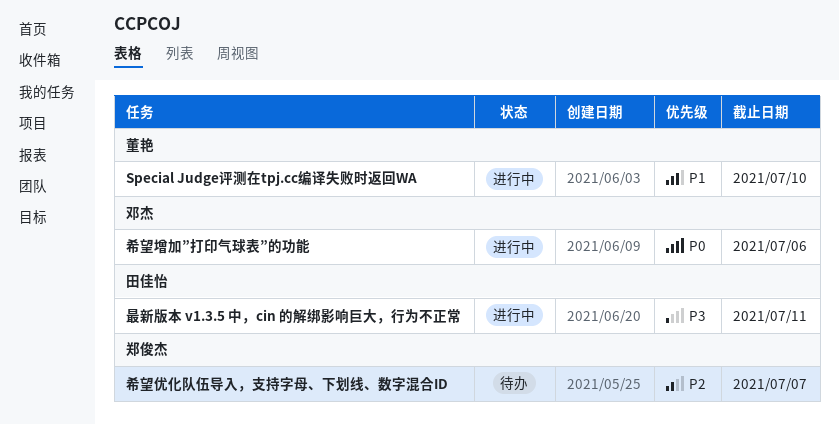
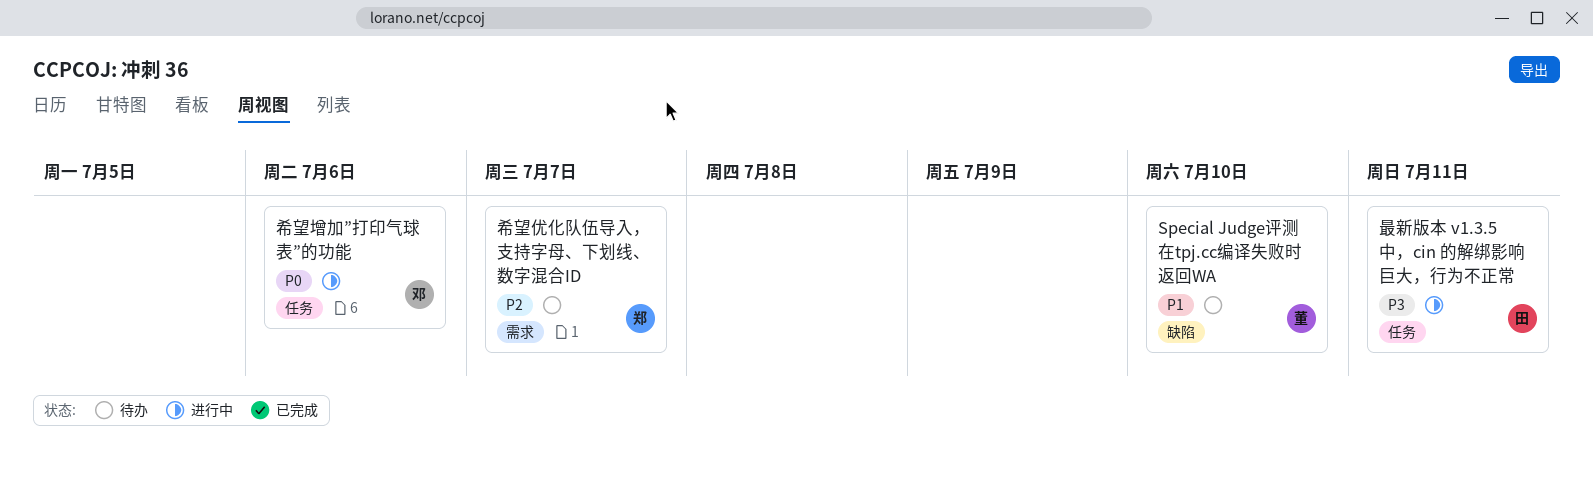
Special Judge评测在tpj.cc编译失败时返回WA, status: 进行中 -> 待办

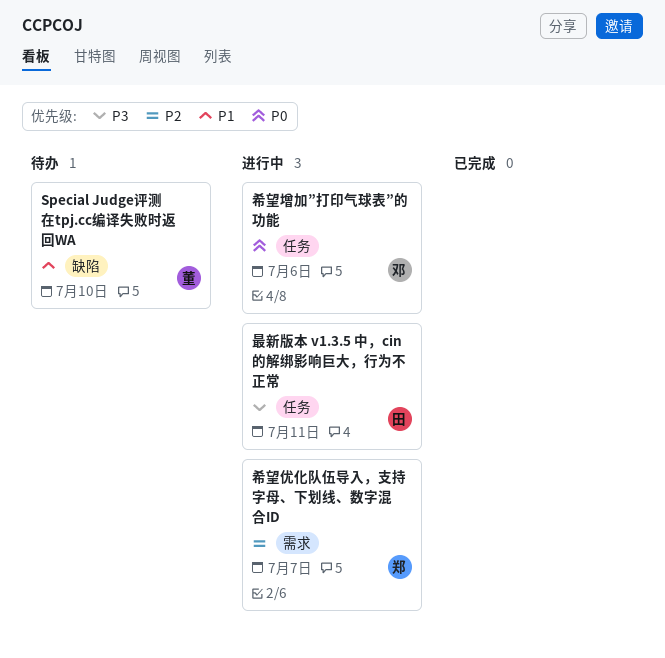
希望优化队伍导入，支持字母、下划线、数字混合ID, status: 待办 -> 进行中

